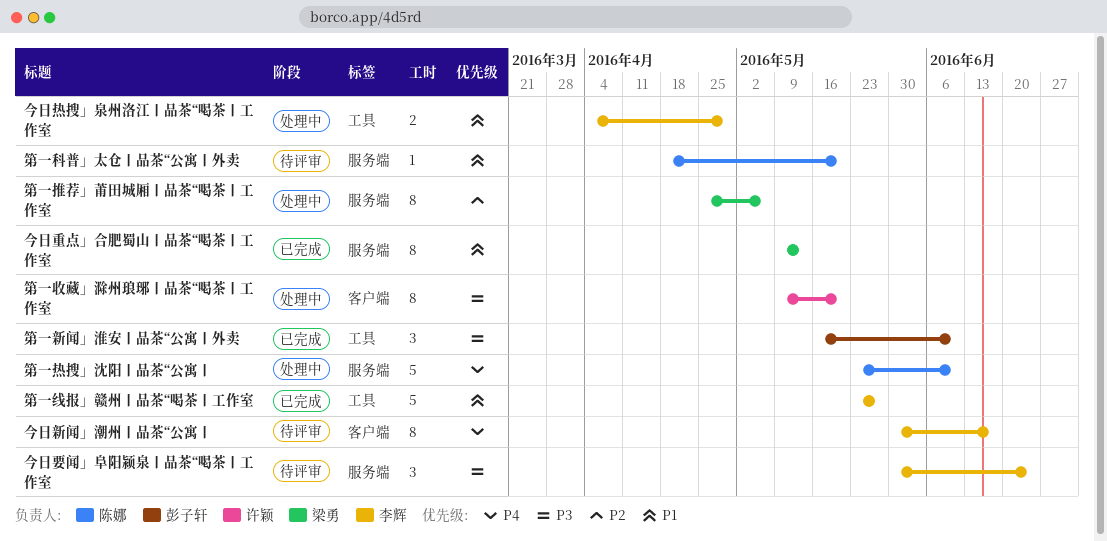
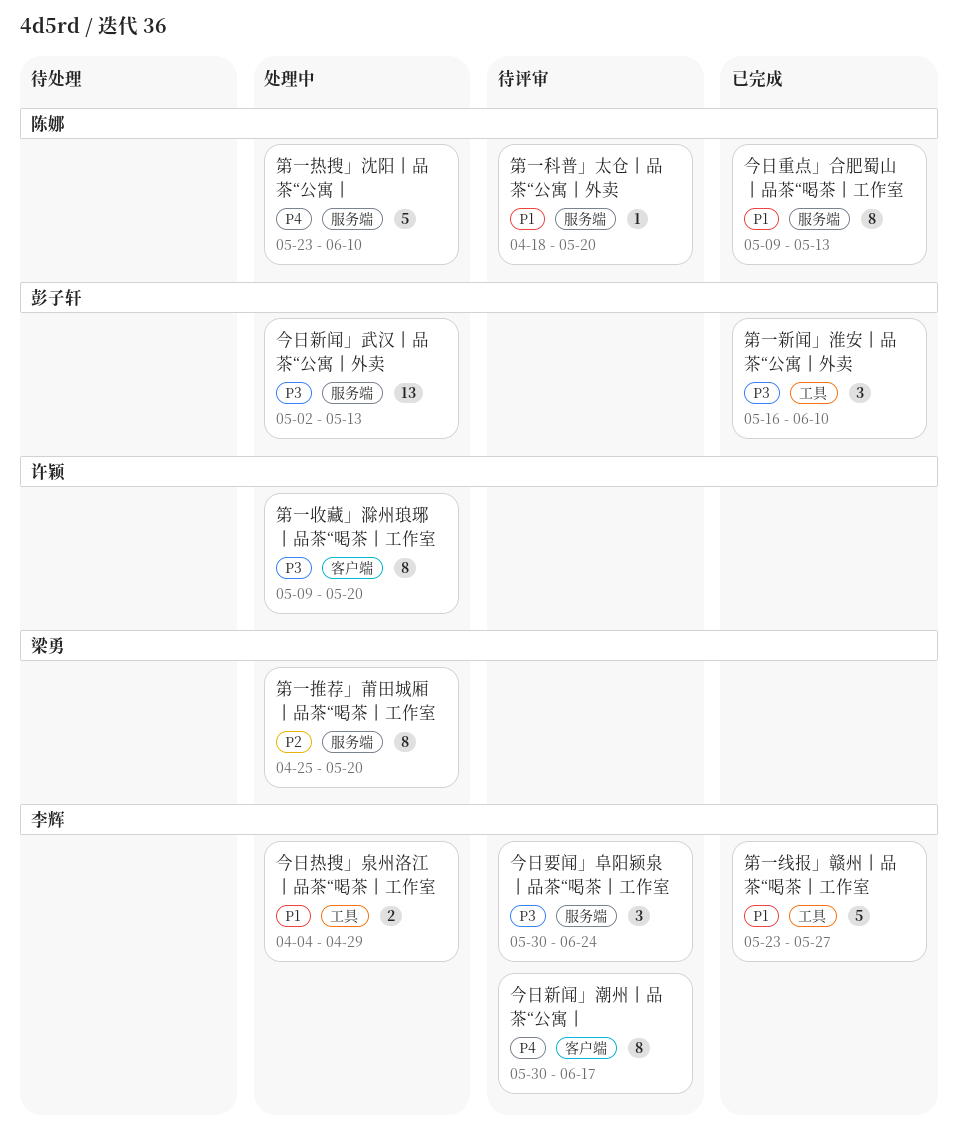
今日新闻」武汉丨品茶“公寓丨外卖: none -> present
今日重点」合肥蜀山丨品茶“喝茶丨工作室, owner: 梁勇 -> 陈娜
第一推荐」莆田城厢丨品茶“喝茶丨工作室, due: May 6 -> May 20

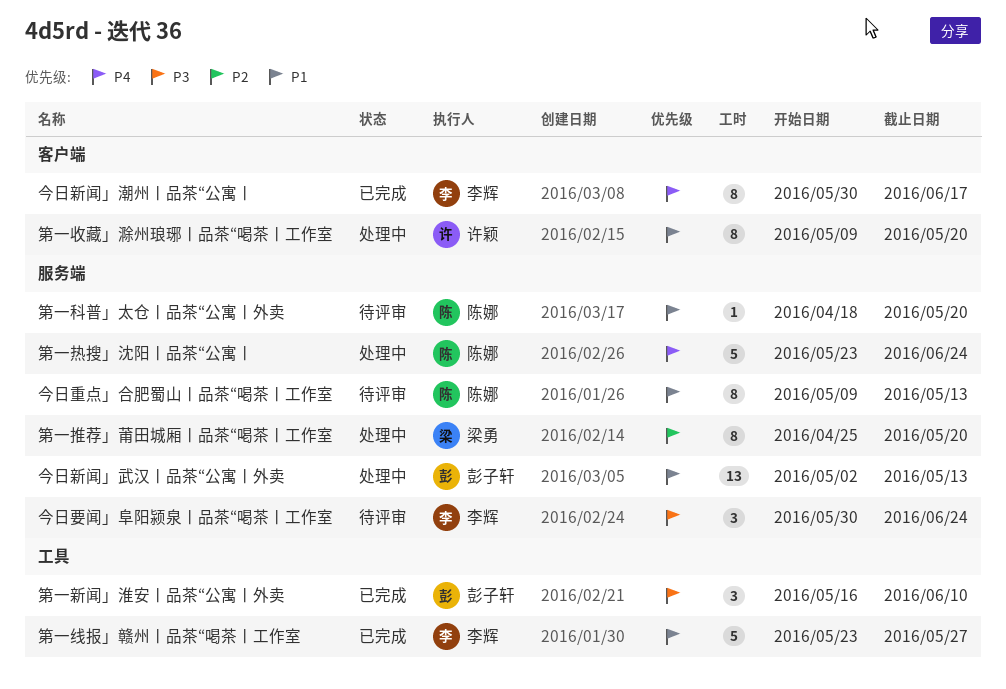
今日新闻」武汉丨品茶“公寓丨外卖, priority: P3 -> P1
今日新闻」潮州丨品茶“公寓丨, status: 待评审 -> 已完成
今日热搜」泉州洛江丨品茶“喝茶丨工作室: present -> none
今日重点」合肥蜀山丨品茶“喝茶丨工作室, status: 已完成 -> 待评审
第一收藏」滁州琅琊丨品茶“喝茶丨工作室, priority: P3 -> P1
第一热搜」沈阳丨品茶“公寓丨, due: Jun 10 -> Jun 24

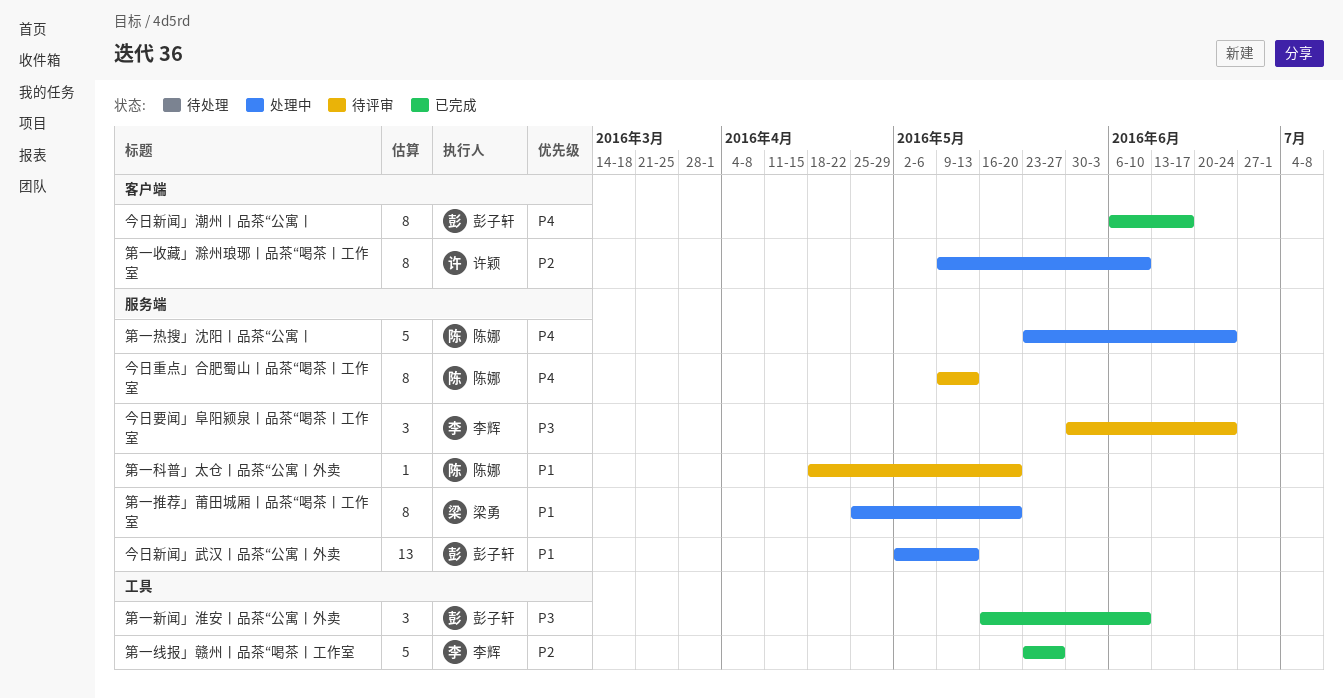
今日新闻」潮州丨品茶“公寓丨, owner: 李辉 -> 彭子轩
今日新闻」潮州丨品茶“公寓丨, start: May 30 -> Jun 6
今日重点」合肥蜀山丨品茶“喝茶丨工作室, priority: P1 -> P4
第一推荐」莆田城厢丨品茶“喝茶丨工作室, priority: P2 -> P1
第一收藏」滁州琅琊丨品茶“喝茶丨工作室, priority: P1 -> P2
第一收藏」滁州琅琊丨品茶“喝茶丨工作室, due: May 20 -> Jun 10
第一线报」赣州丨品茶“喝茶丨工作室, priority: P1 -> P2

